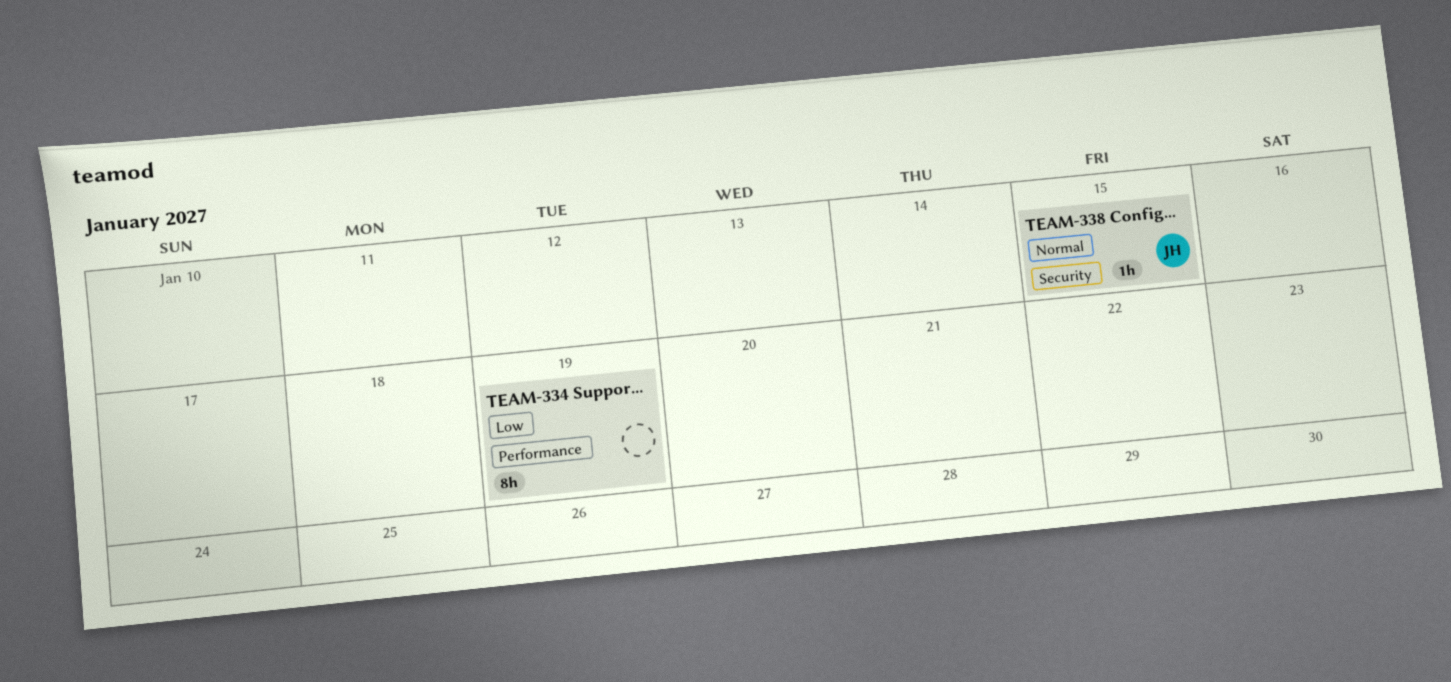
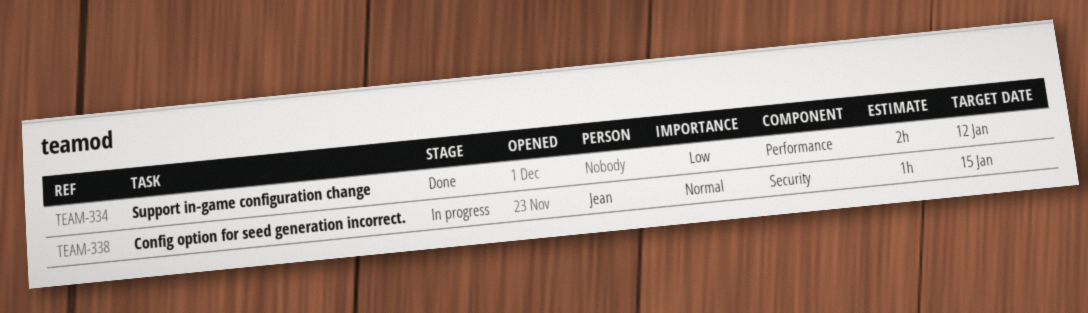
TEAM-334, estimate: 8h -> 2h
TEAM-334, due: Jan 19 -> Jan 12

